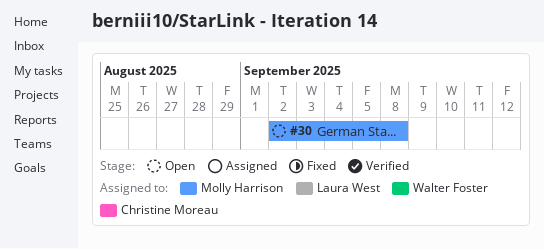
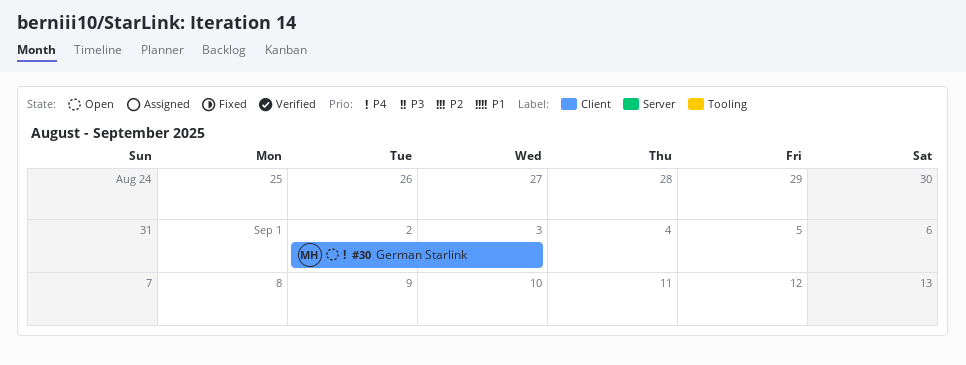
#30, due: Sep 8 -> Sep 3

